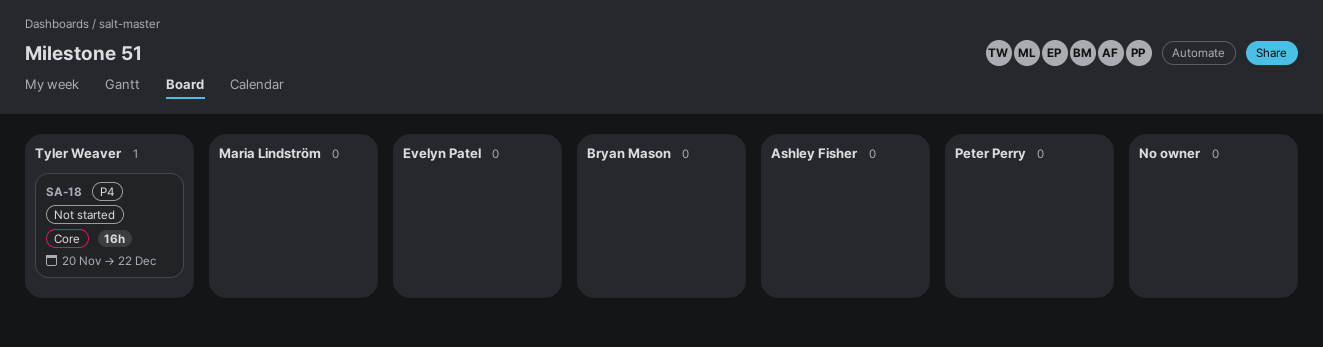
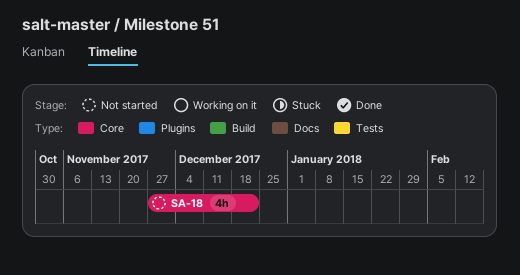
SA-18, estimate: 16h -> 4h
SA-18, start: Nov 20 -> Nov 27

